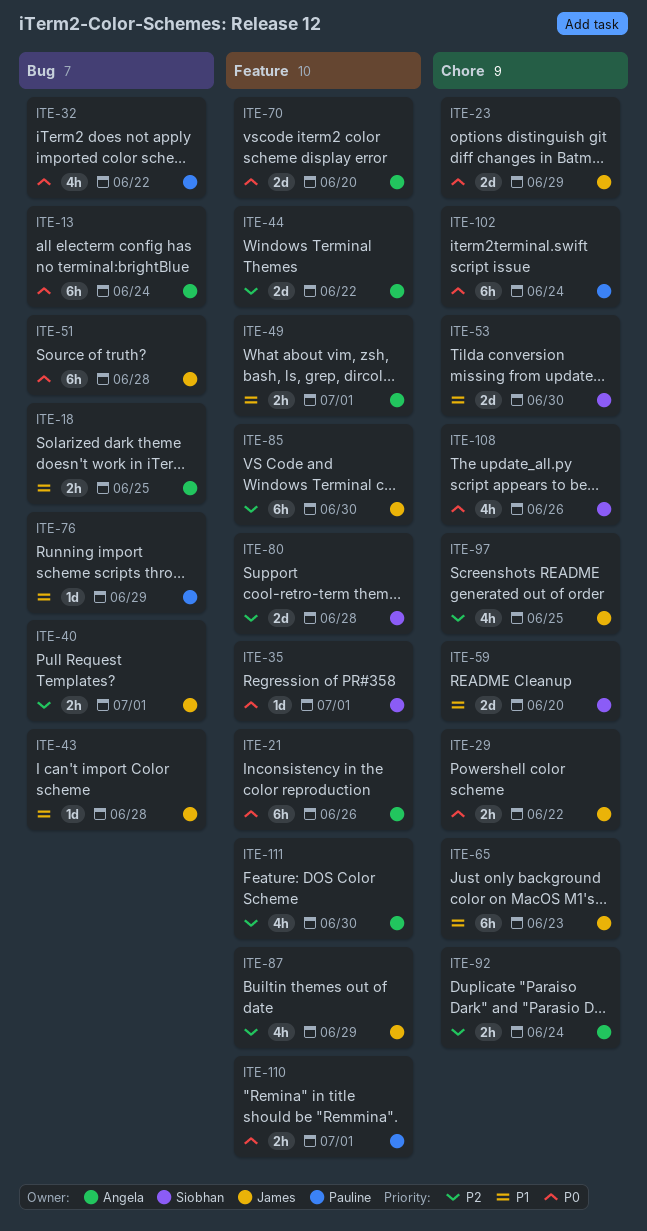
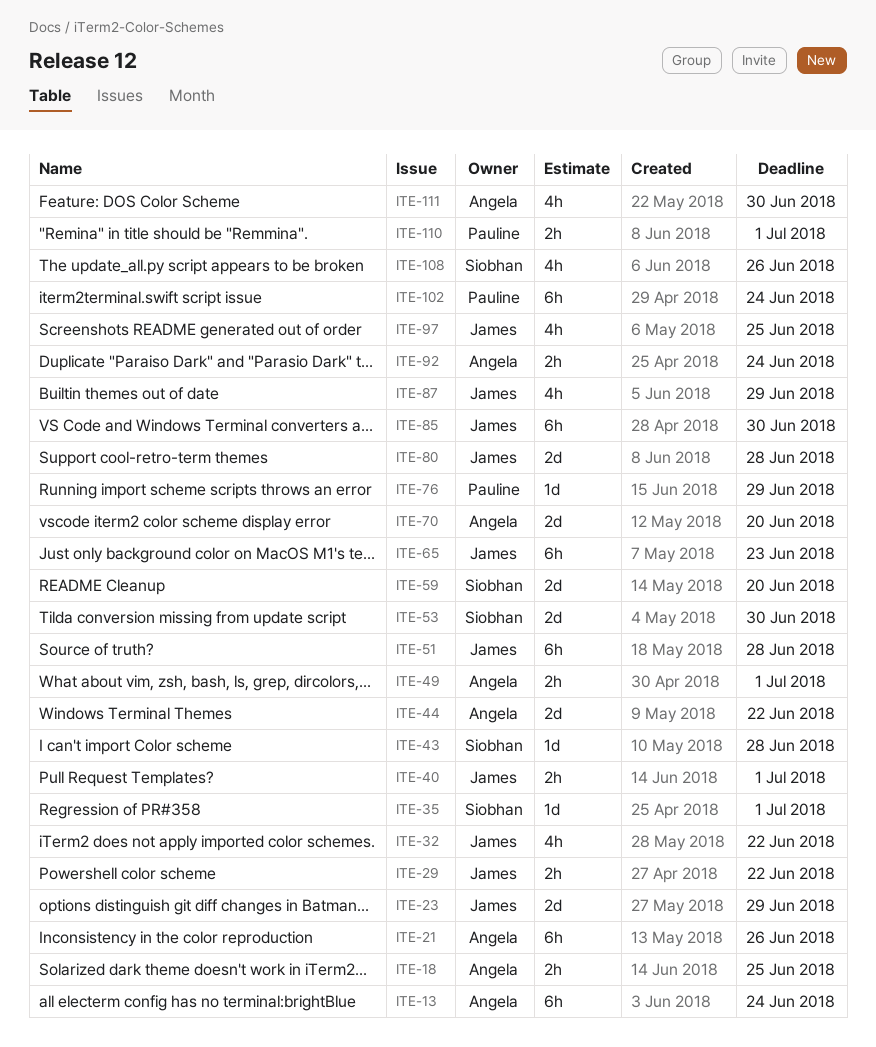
ITE-32, owner: Pauline -> James
ITE-43, owner: James -> Siobhan
ITE-80, owner: Siobhan -> James

